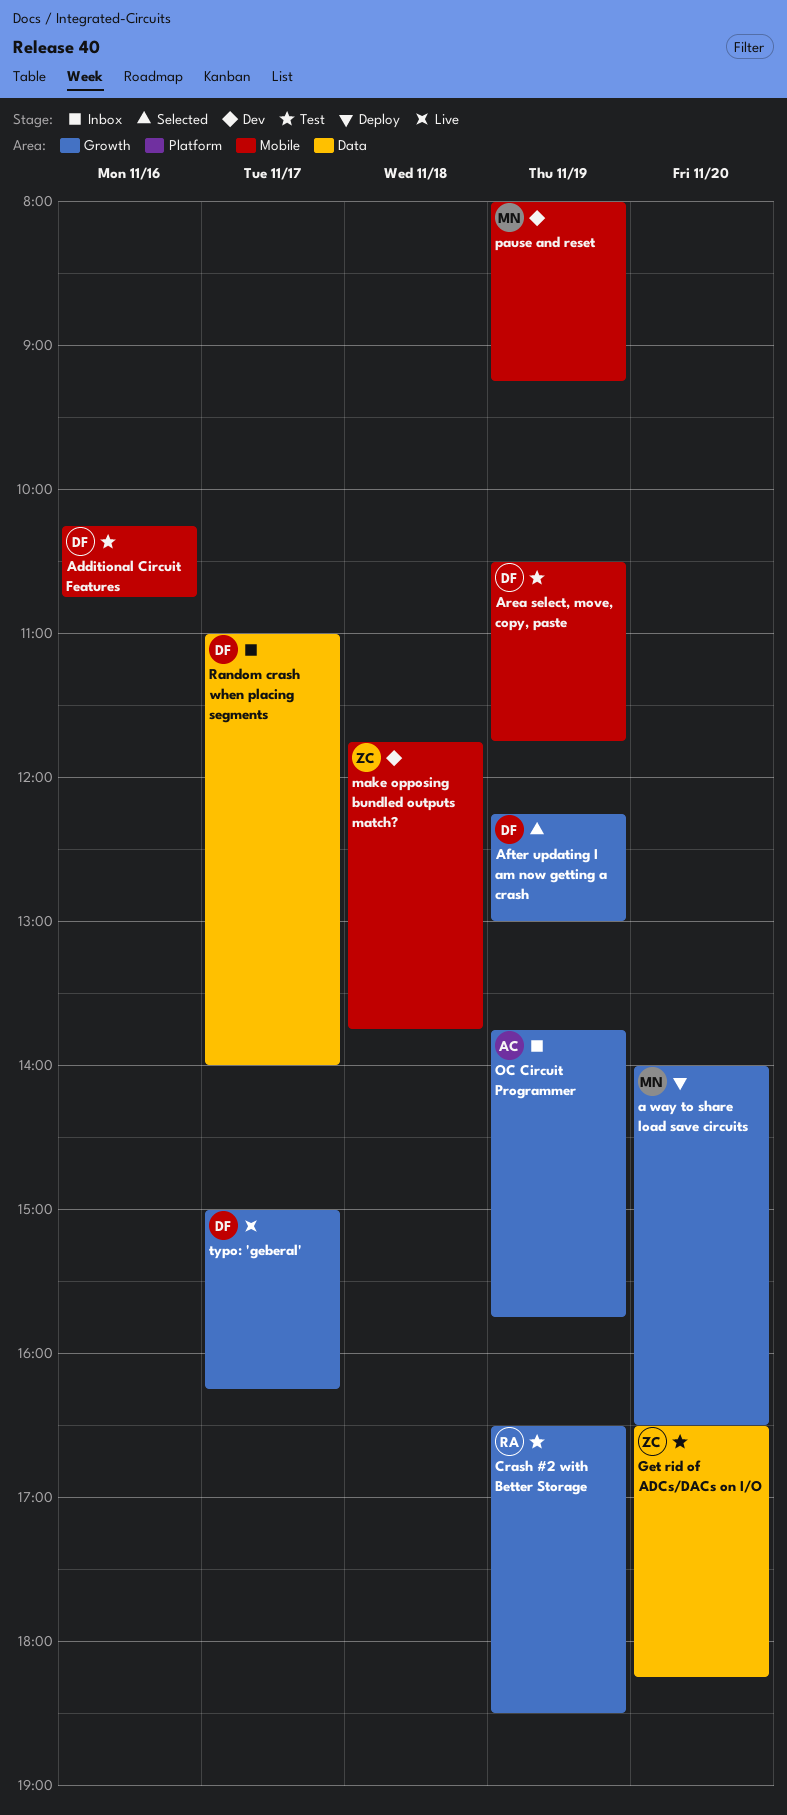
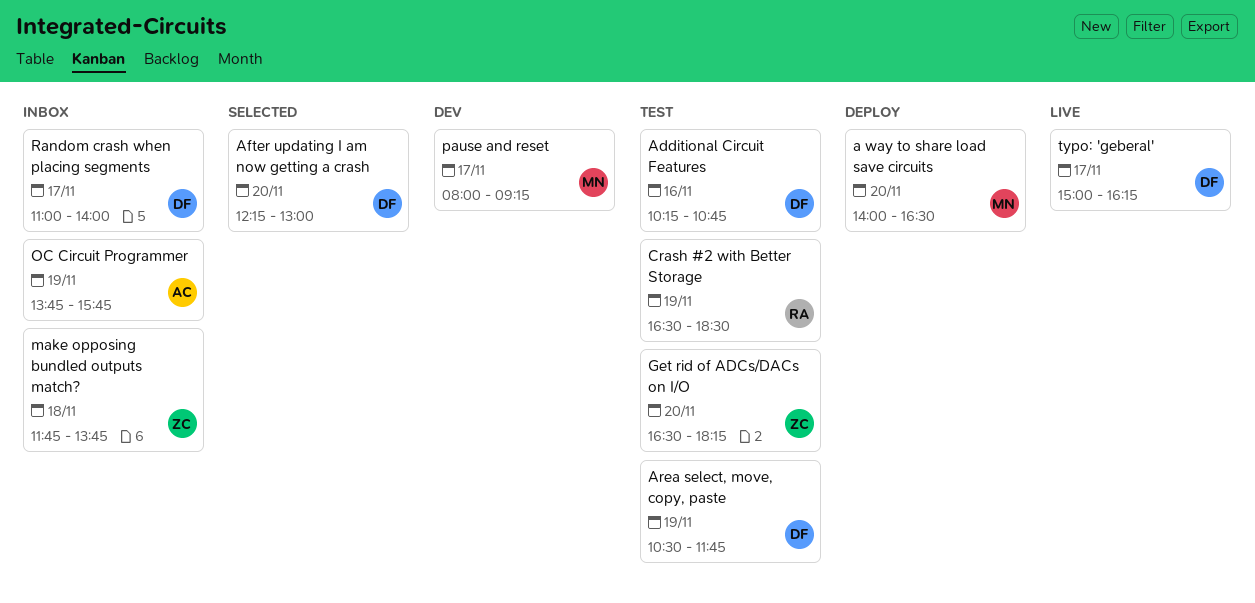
After updating I am now getting a crash, day: Nov 19 -> Nov 20
make opposing bundled outputs match?, status: Dev -> Inbox
pause and reset, day: Nov 19 -> Nov 17

